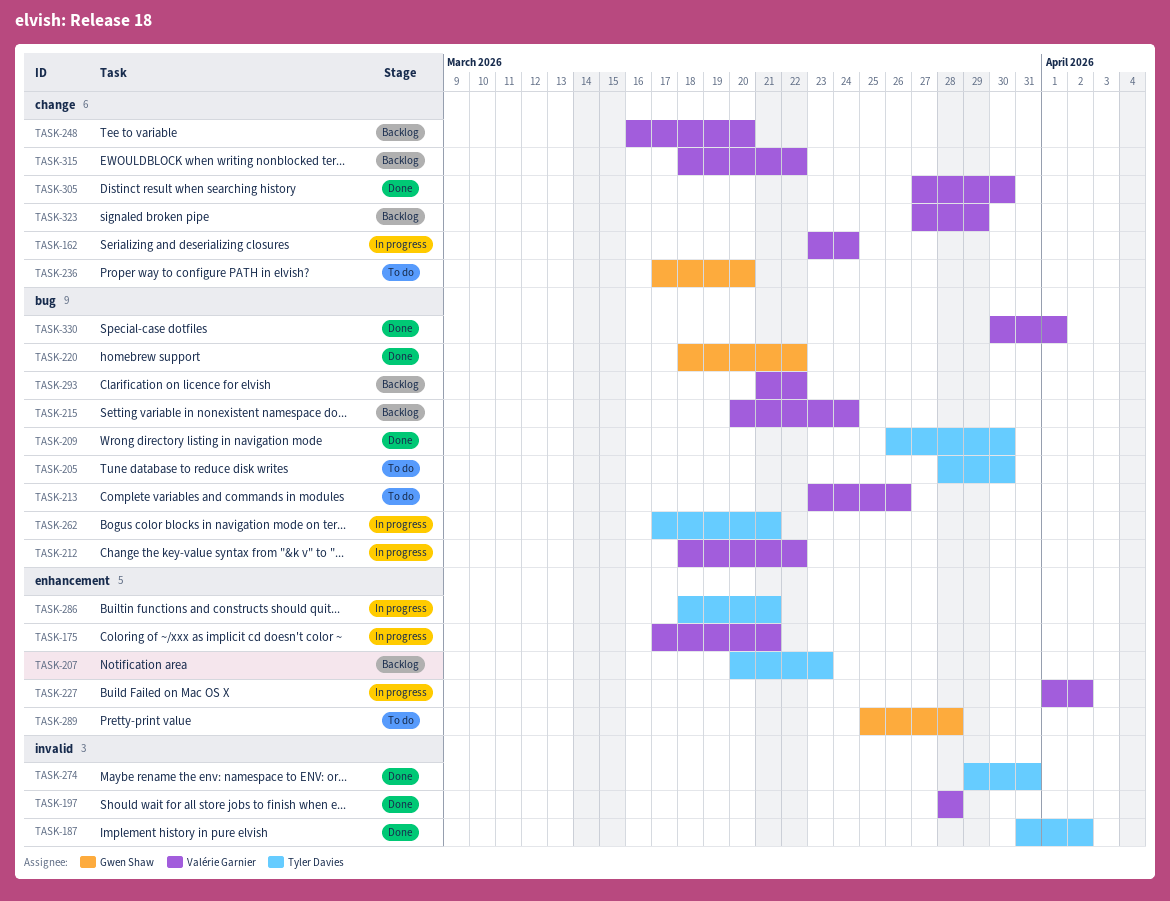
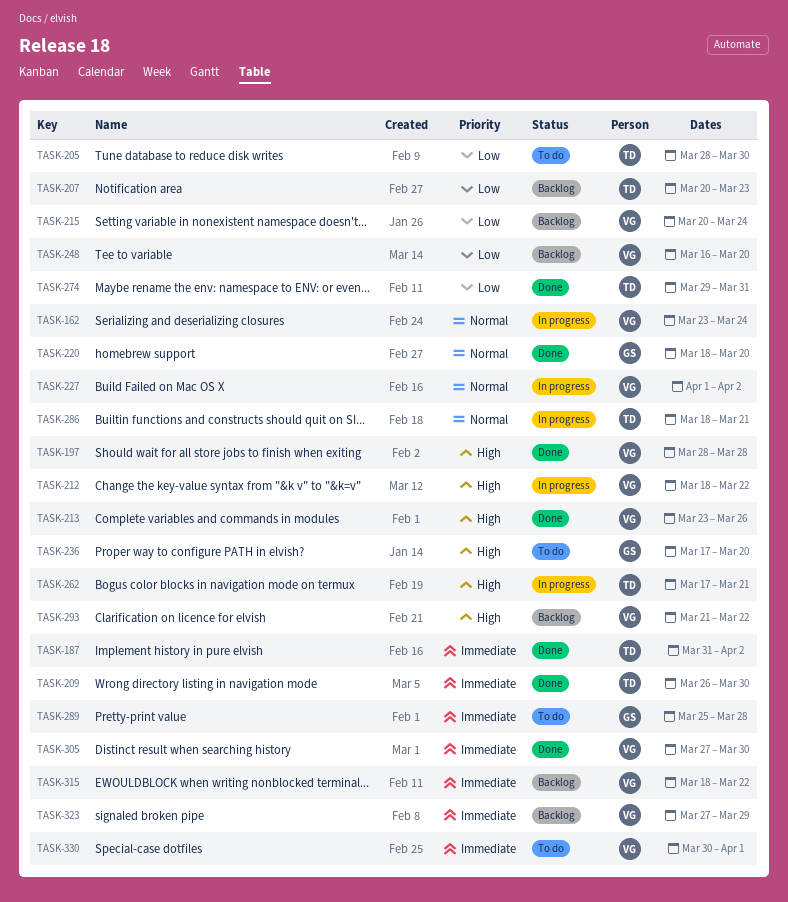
TASK-175: present -> none
TASK-213, status: To do -> Done
TASK-220, due: Mar 22 -> Mar 20
TASK-330, status: Done -> To do

